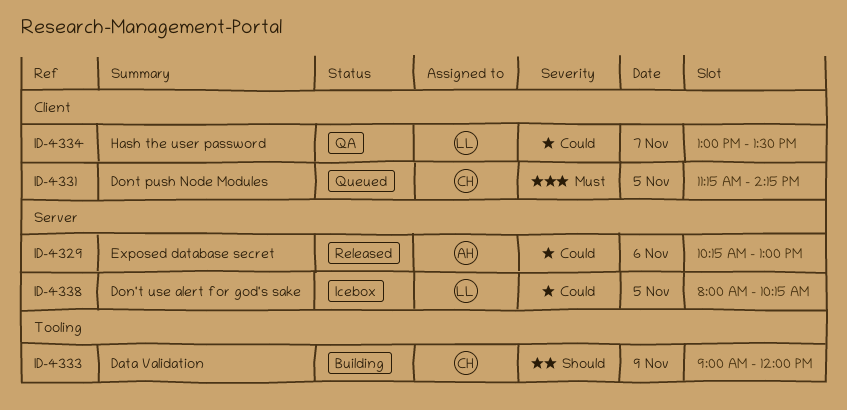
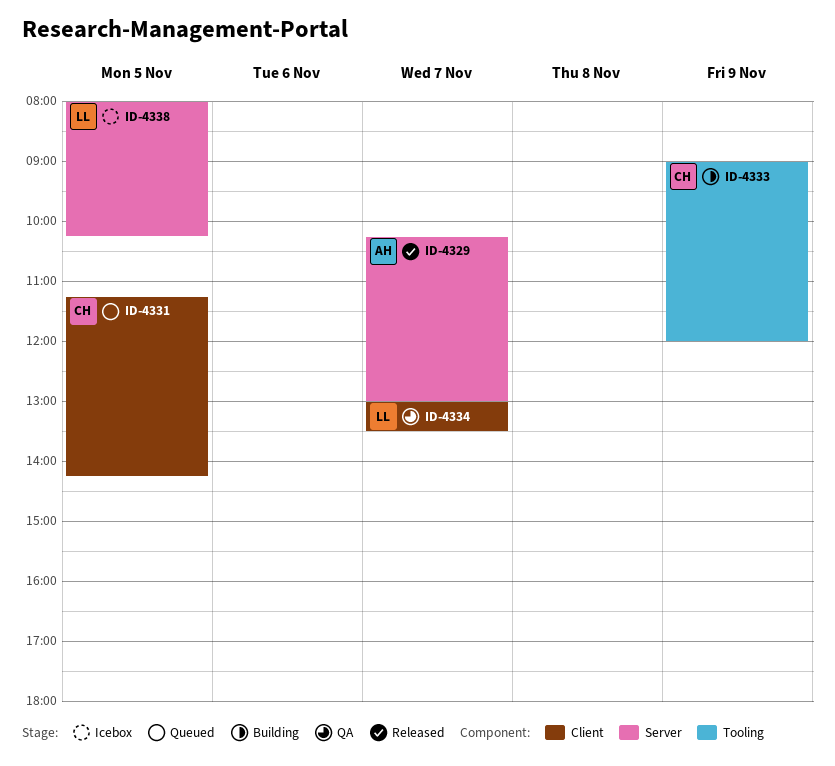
ID-4329, day: Nov 6 -> Nov 7

